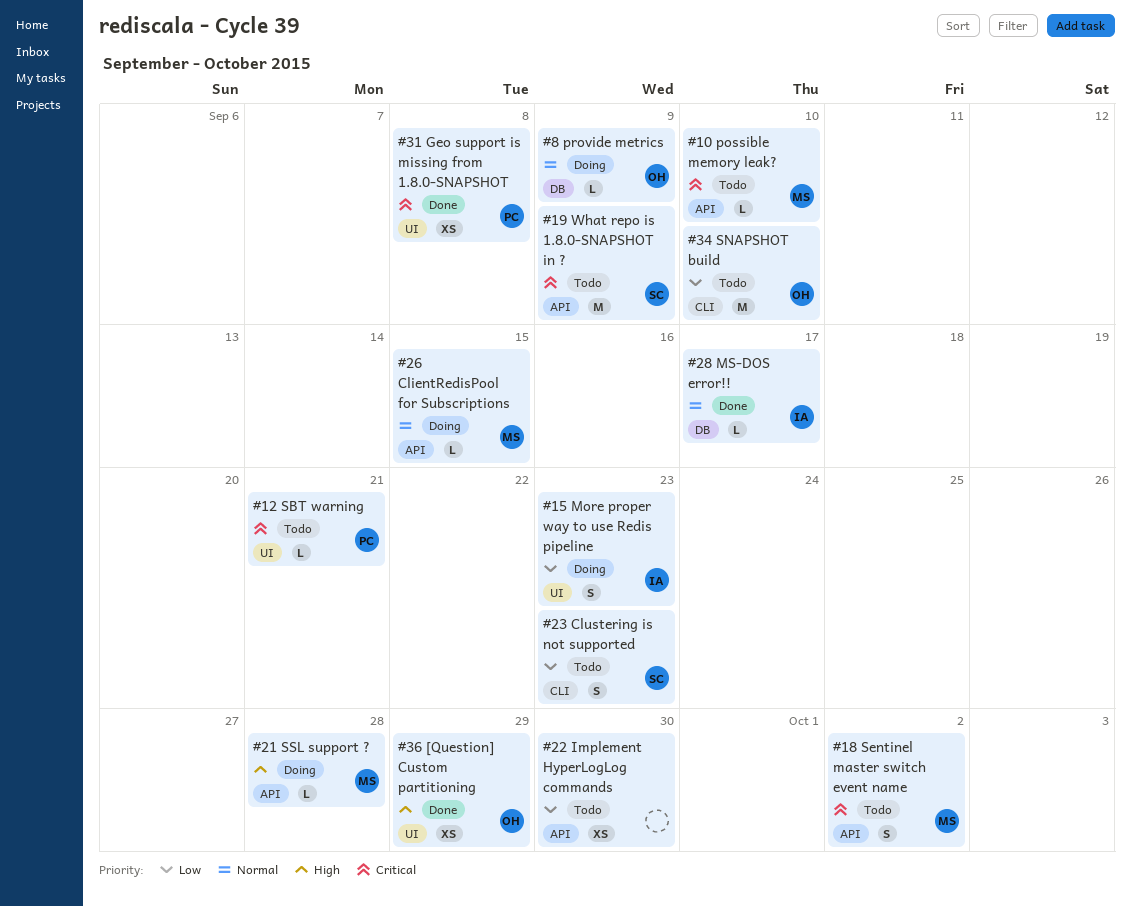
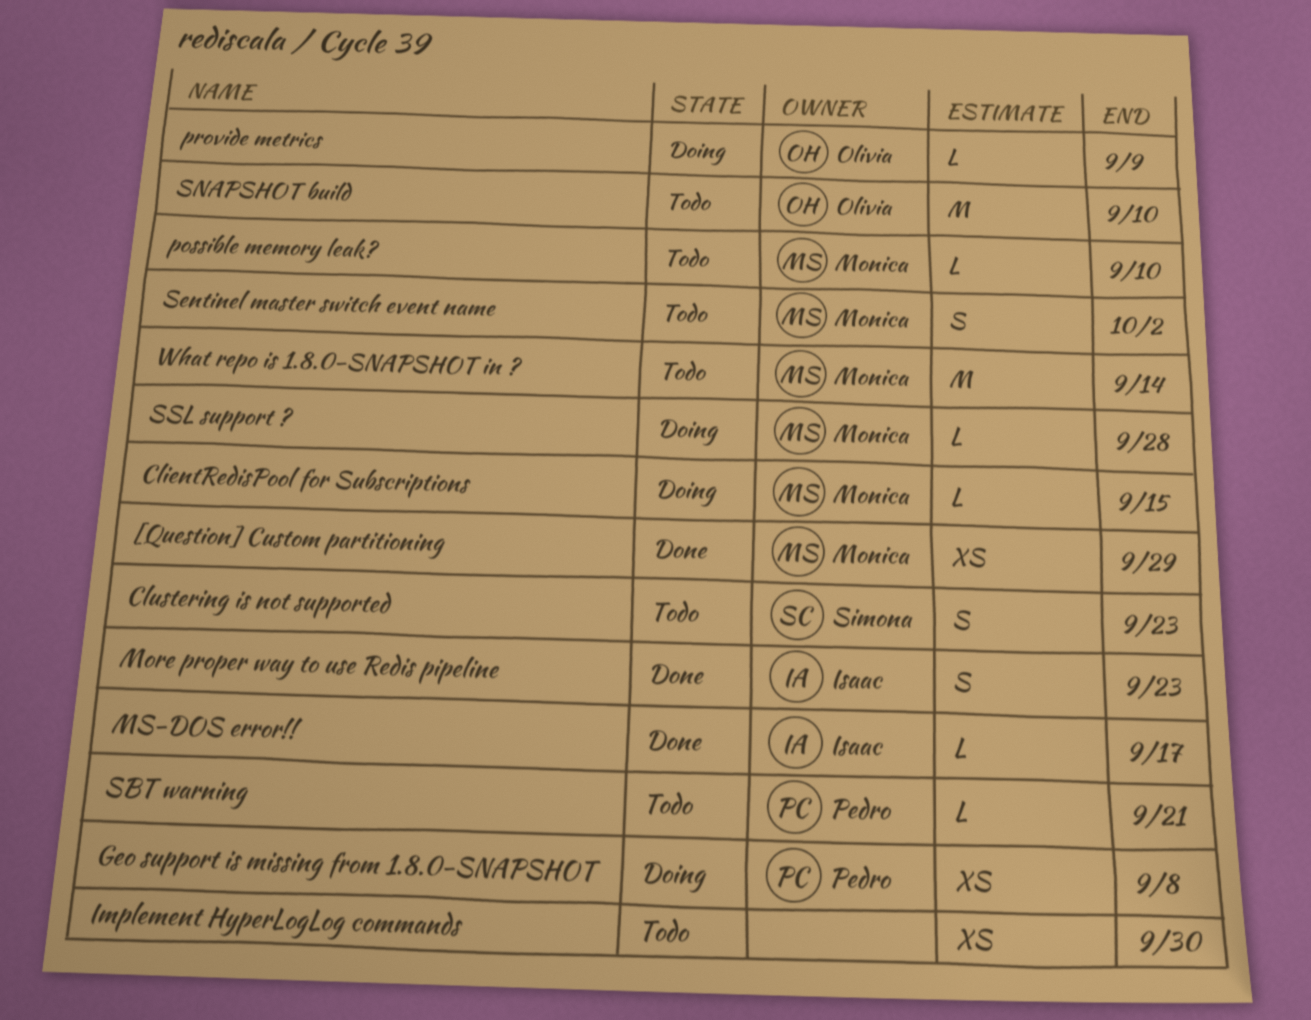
[Question] Custom partitioning, owner: Olivia -> Monica
Geo support is missing from 1.8.0-SNAPSHOT, status: Done -> Doing
More proper way to use Redis pipeline, status: Doing -> Done
What repo is 1.8.0-SNAPSHOT in ?, owner: Simona -> Monica
What repo is 1.8.0-SNAPSHOT in ?, due: Sep 9 -> Sep 14

